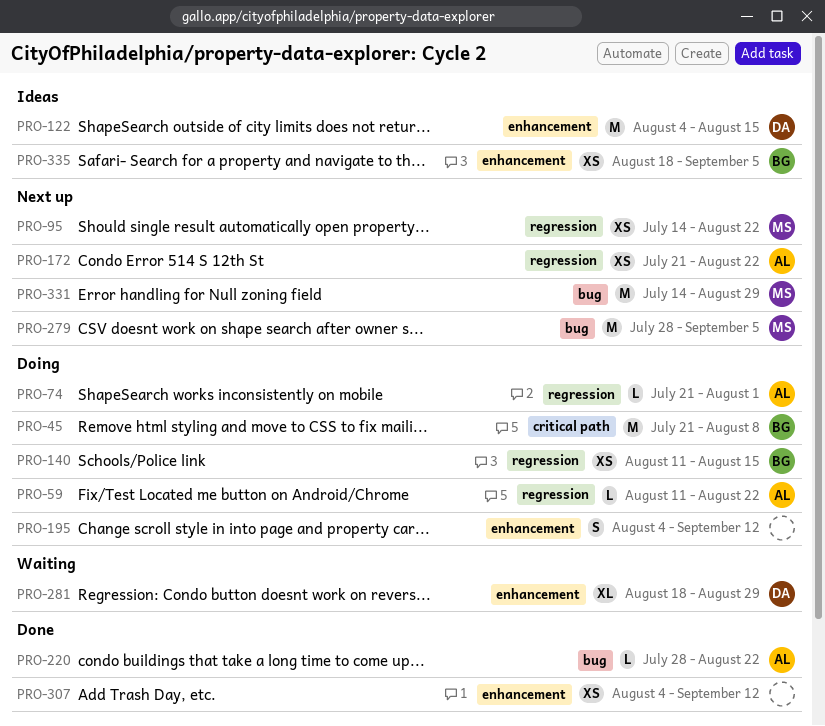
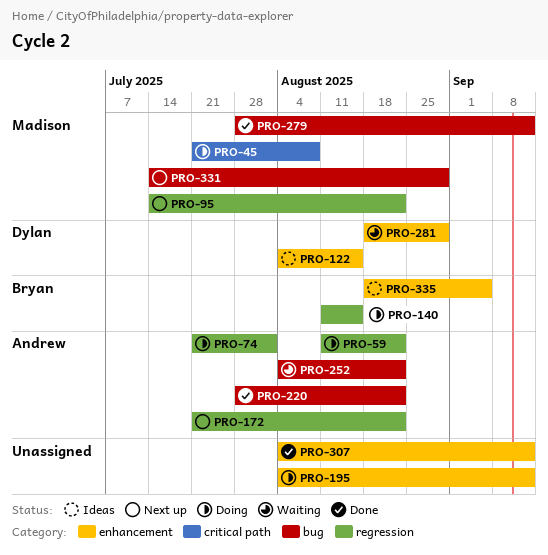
PRO-45, owner: Bryan -> Madison
PRO-252: none -> present
PRO-279, status: Next up -> Done
PRO-279, due: Sep 5 -> Sep 12

